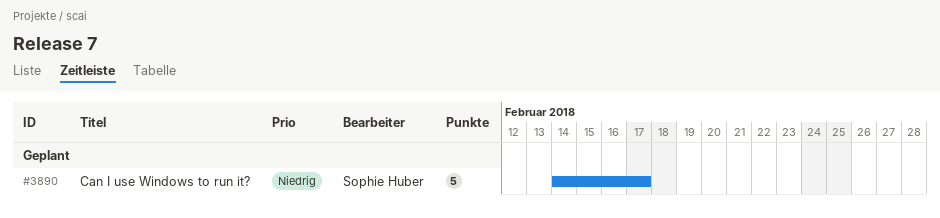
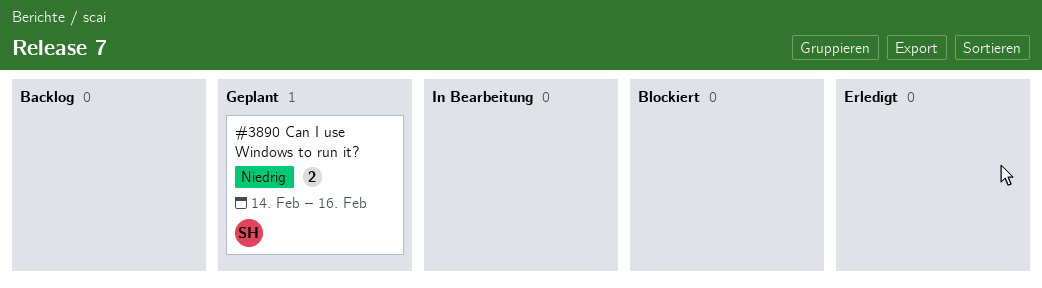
#3890, estimate: 5 -> 2
#3890, due: Feb 17 -> Feb 16

